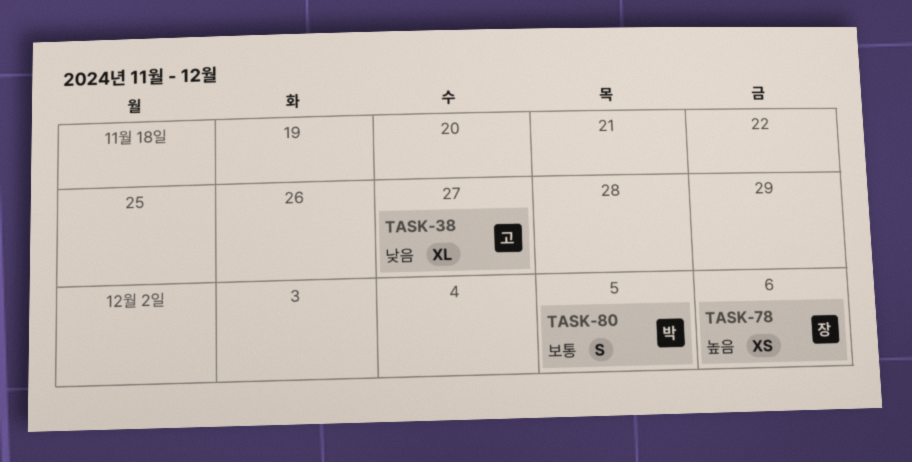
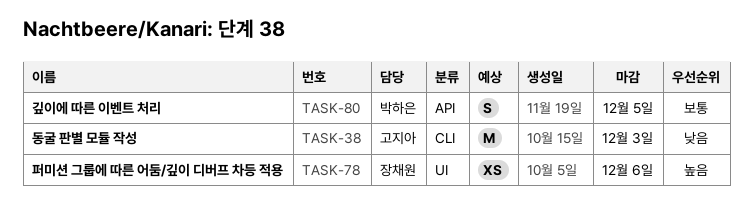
TASK-38, estimate: XL -> M
TASK-38, due: Nov 27 -> Dec 3

